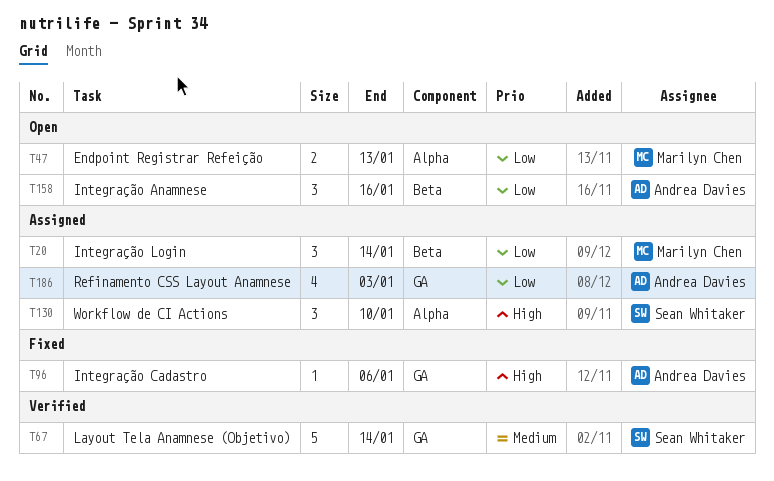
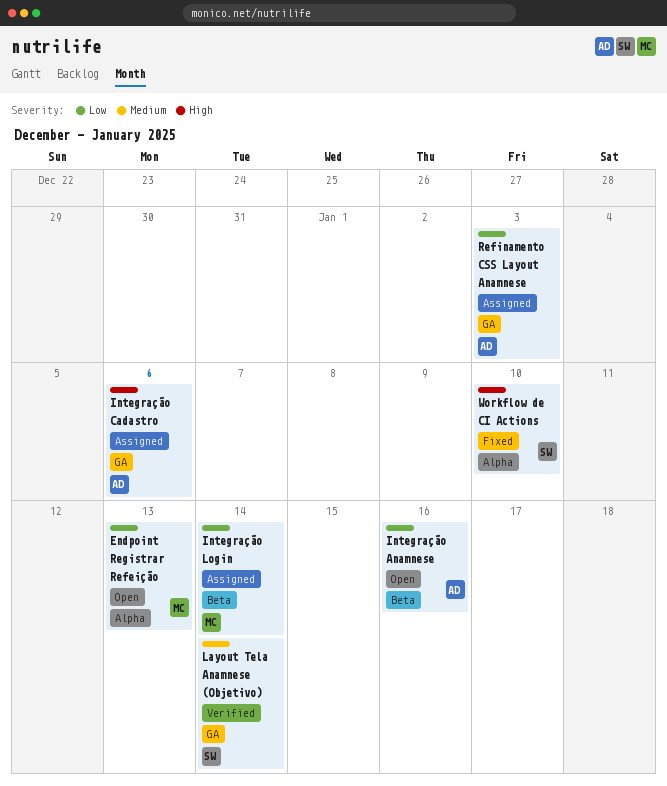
Integração Cadastro, status: Fixed -> Assigned
Workflow de CI Actions, status: Assigned -> Fixed

